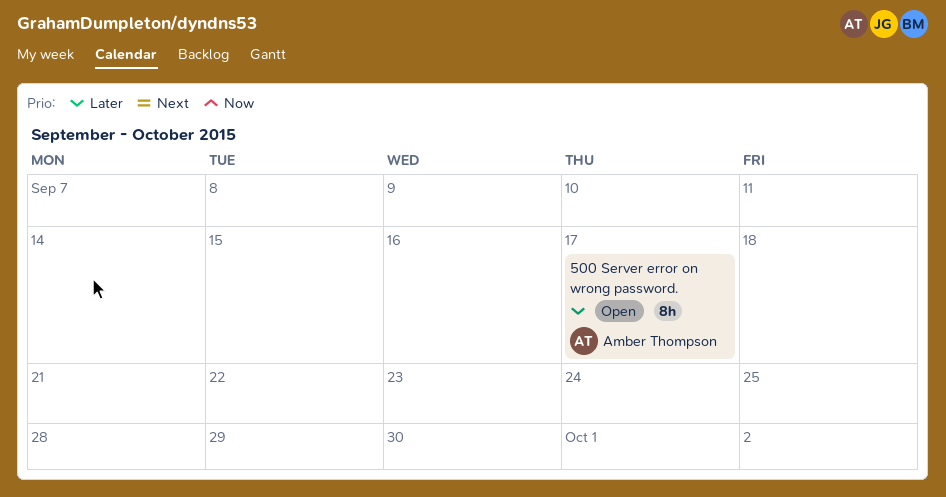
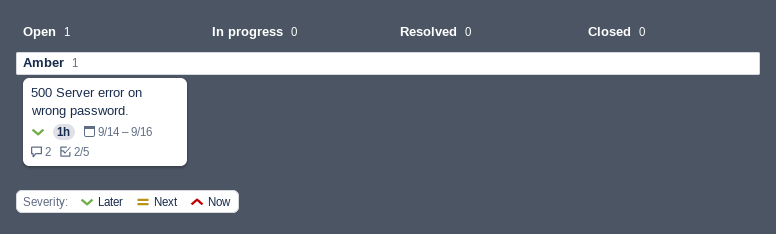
500 Server error on wrong password., estimate: 8h -> 1h
500 Server error on wrong password., due: Sep 17 -> Sep 16

